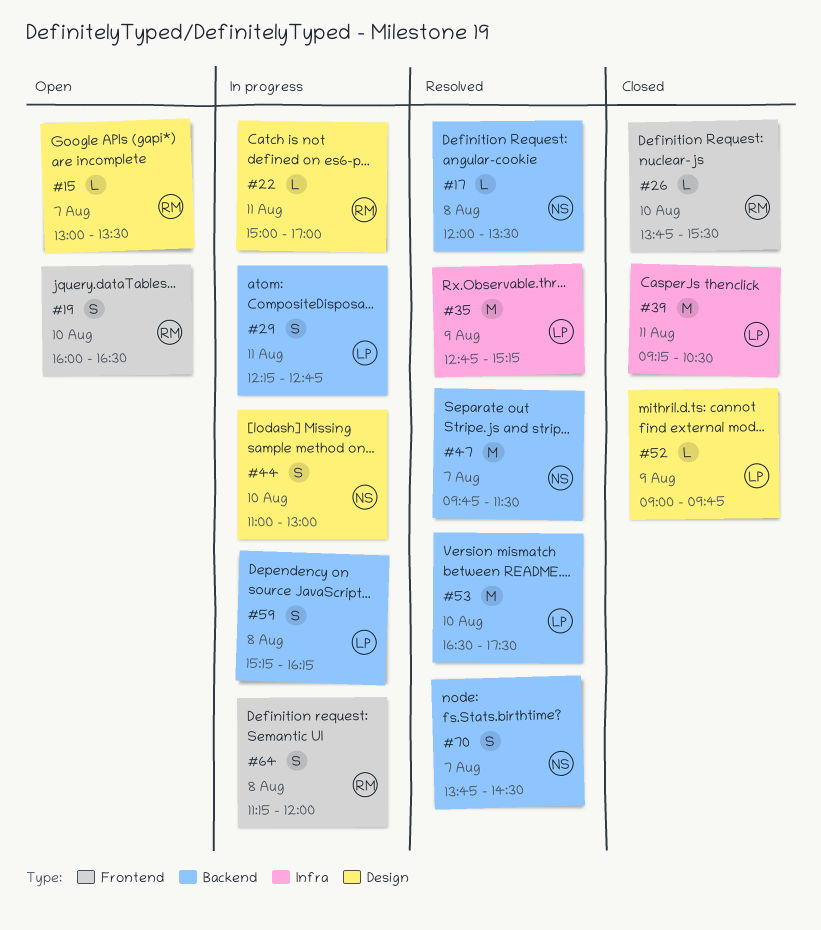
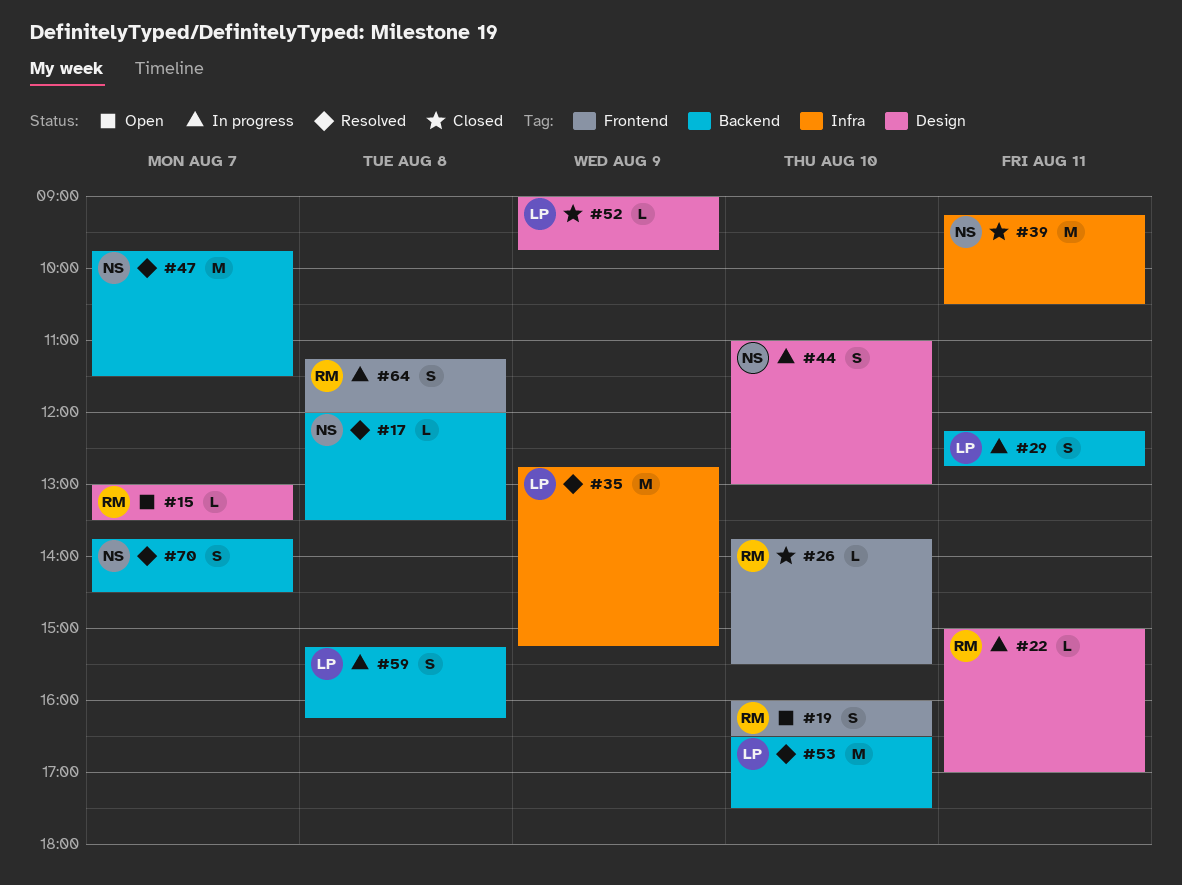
#39, owner: LP -> NS

